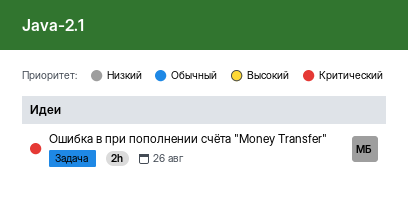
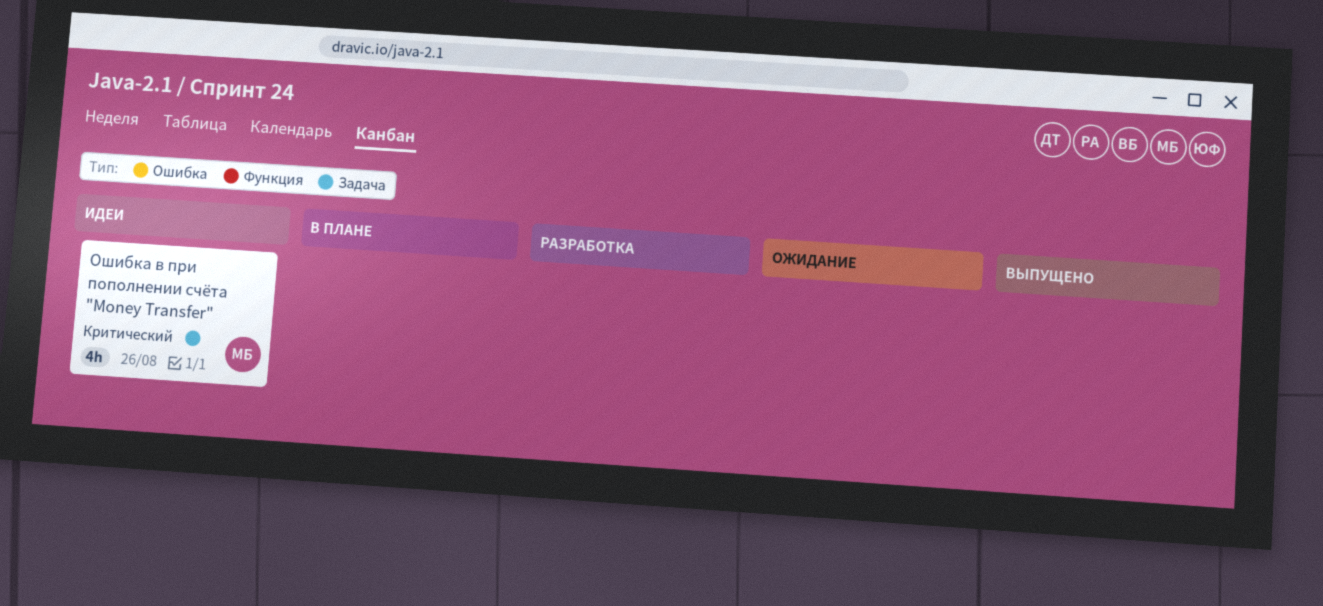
Ошибка в при пополнении счёта "Money Transfer", estimate: 2h -> 4h

